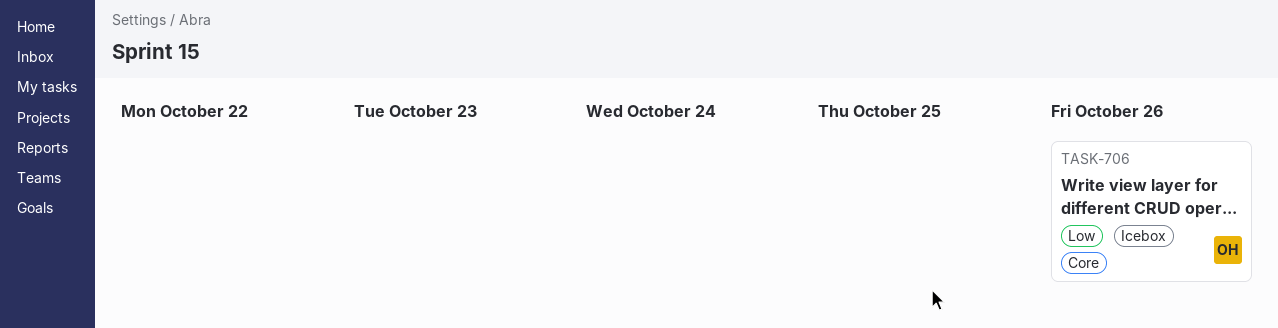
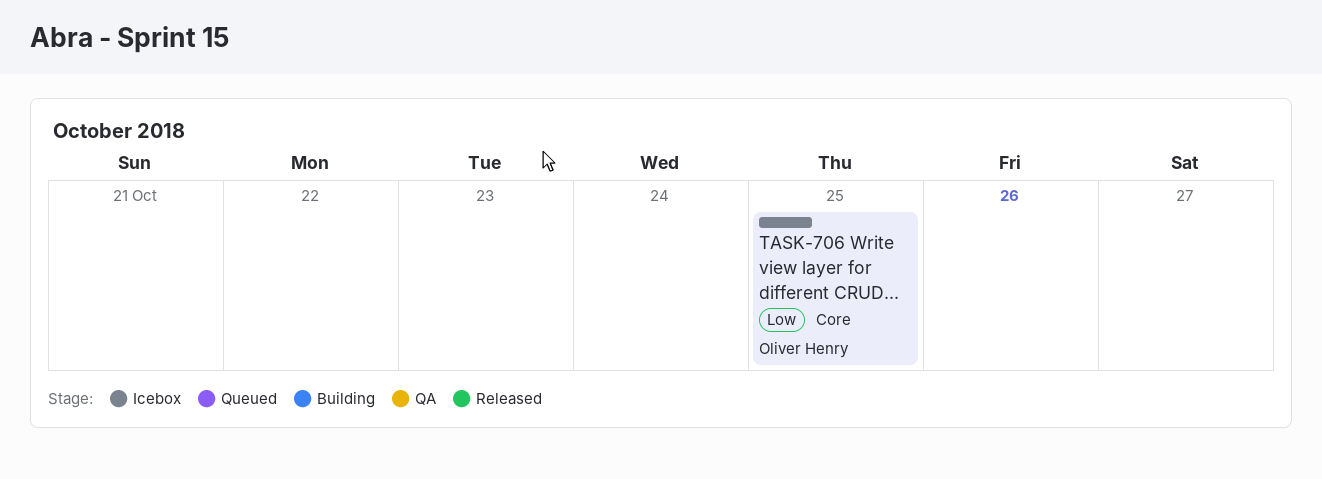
TASK-706, due: Oct 26 -> Oct 25

